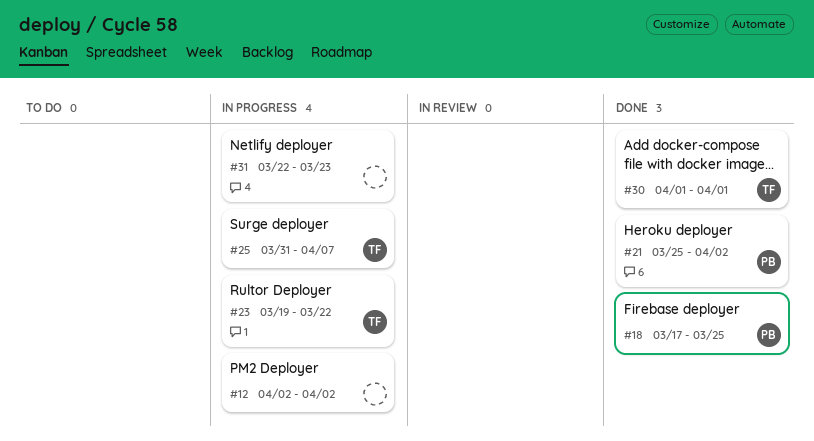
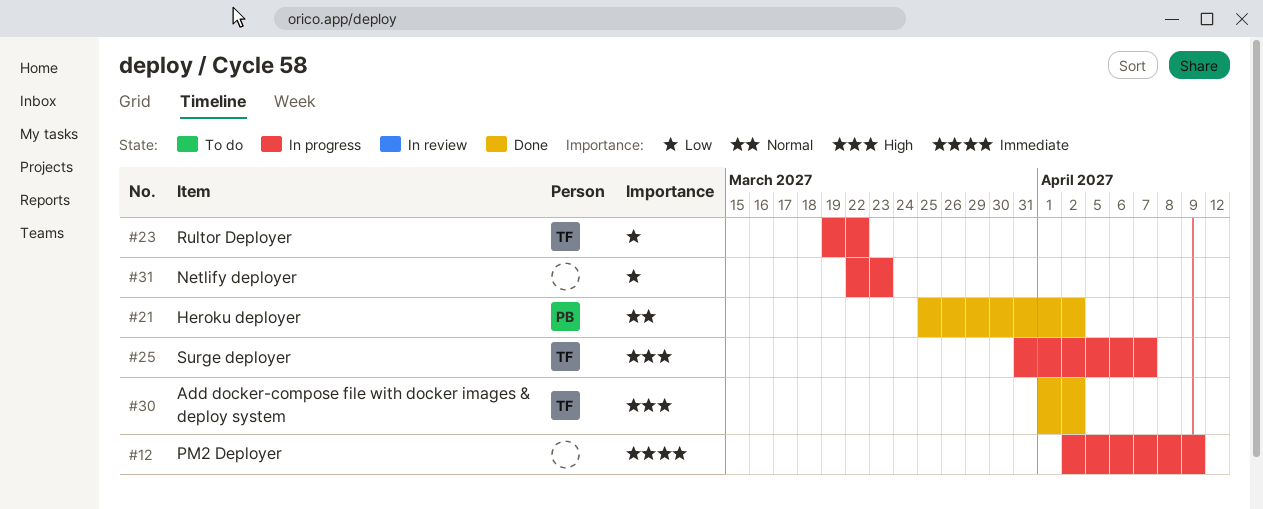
#12, due: Apr 2 -> Apr 9
#18: present -> none
#30, due: Apr 1 -> Apr 2

